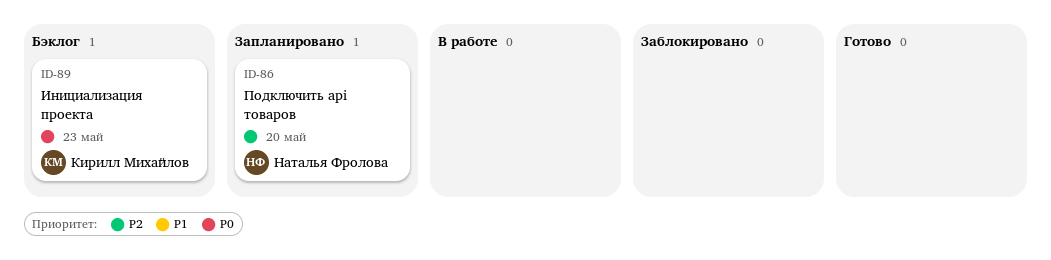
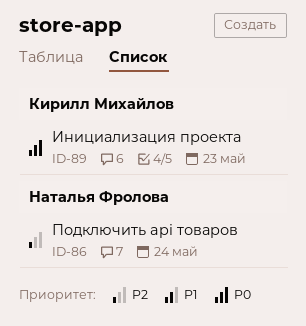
ID-86, due: May 20 -> May 24

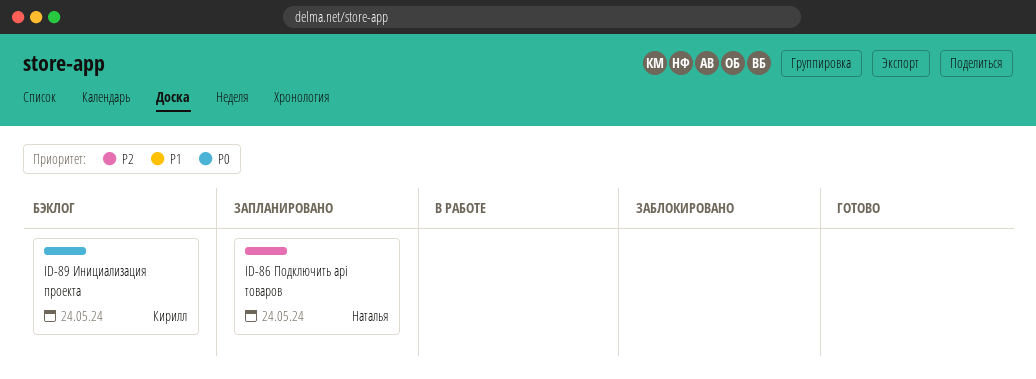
ID-89, due: May 23 -> May 24

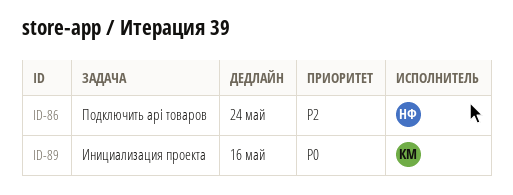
ID-89, due: May 24 -> May 16

